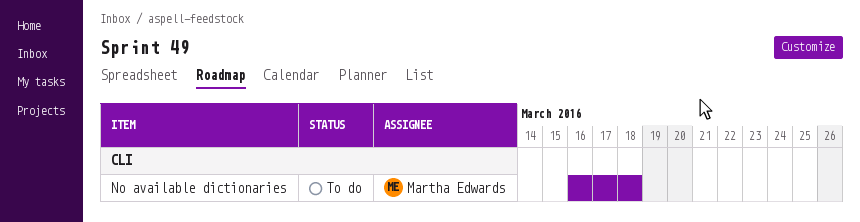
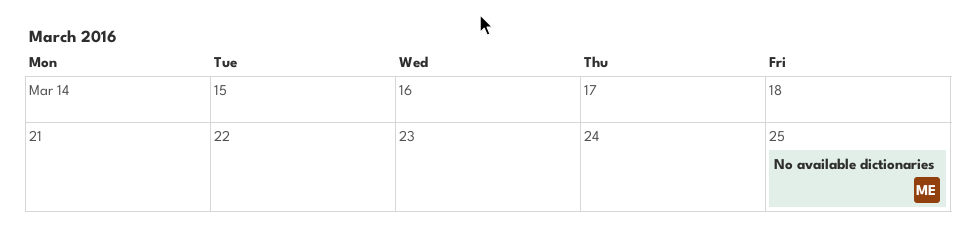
No available dictionaries, due: Mar 18 -> Mar 25

